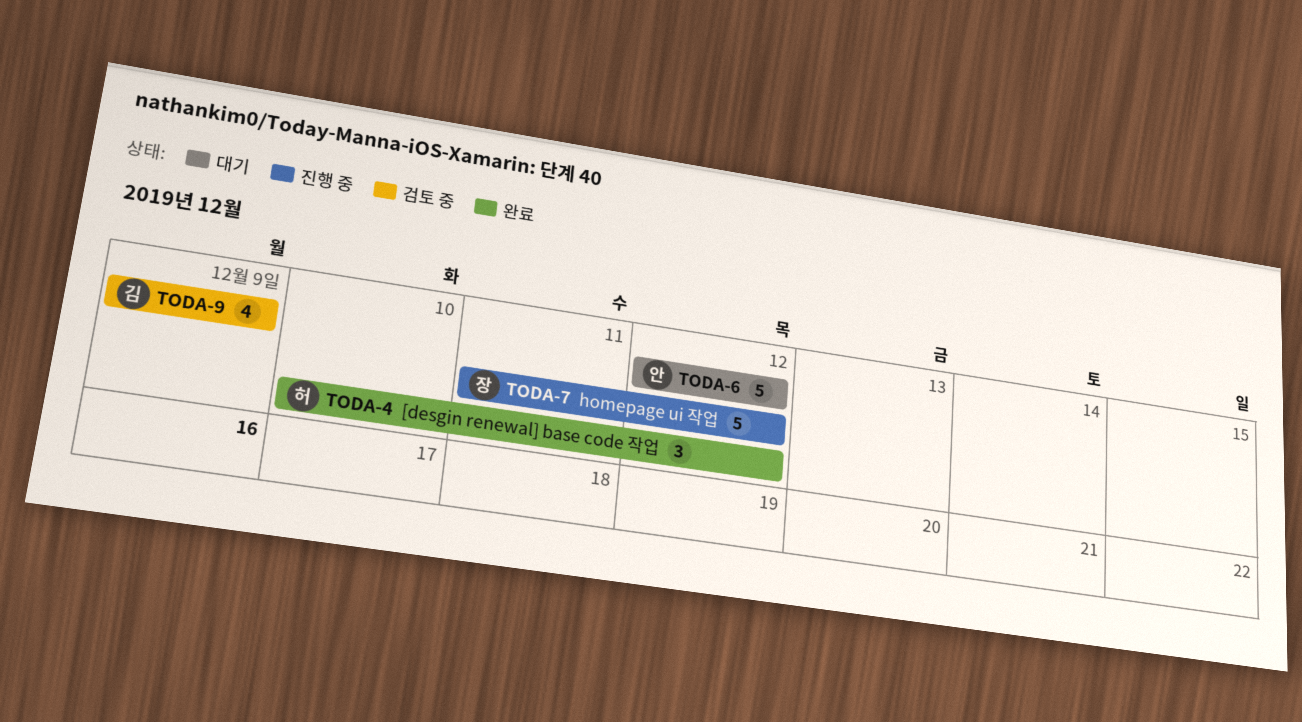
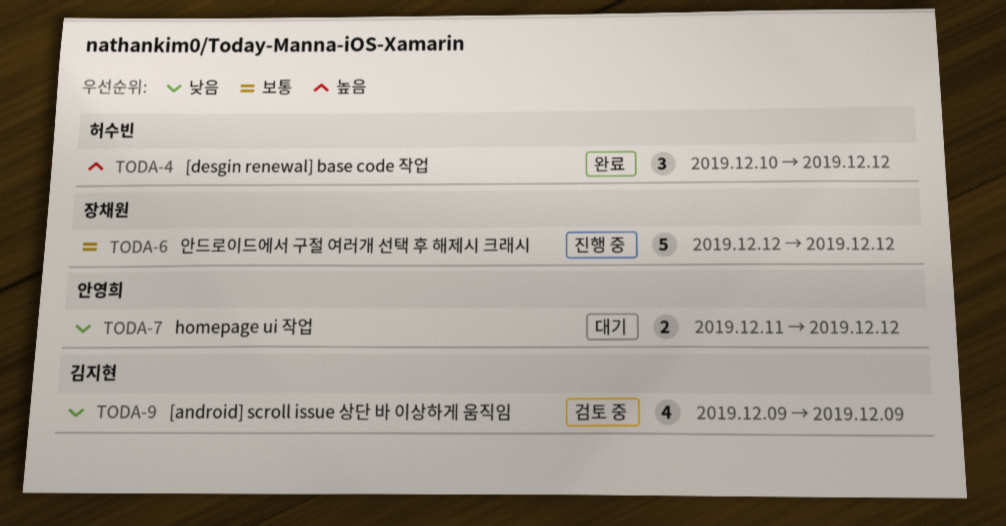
TODA-6, status: 대기 -> 진행 중
TODA-6, owner: 안영희 -> 장채원
TODA-7, status: 진행 중 -> 대기
TODA-7, owner: 장채원 -> 안영희
TODA-7, estimate: 5 -> 2

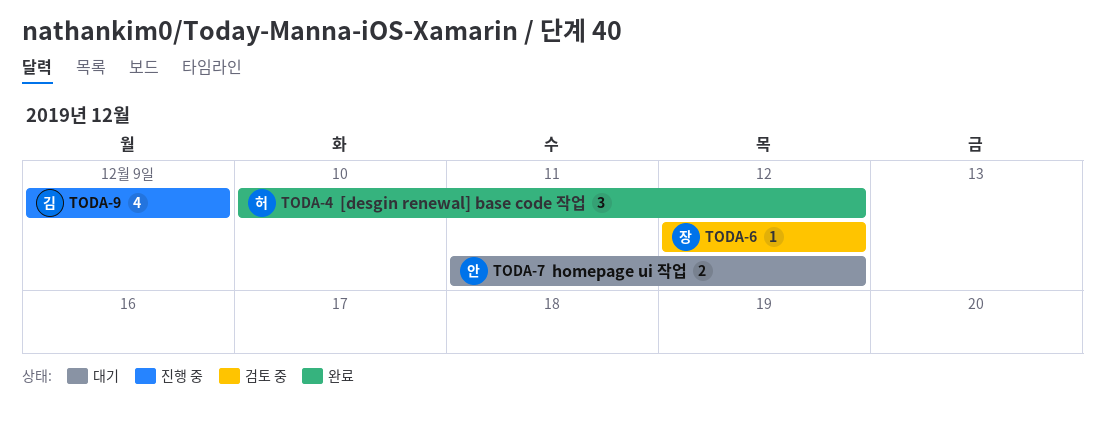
TODA-6, status: 진행 중 -> 검토 중
TODA-6, estimate: 5 -> 1
TODA-9, status: 검토 중 -> 진행 중

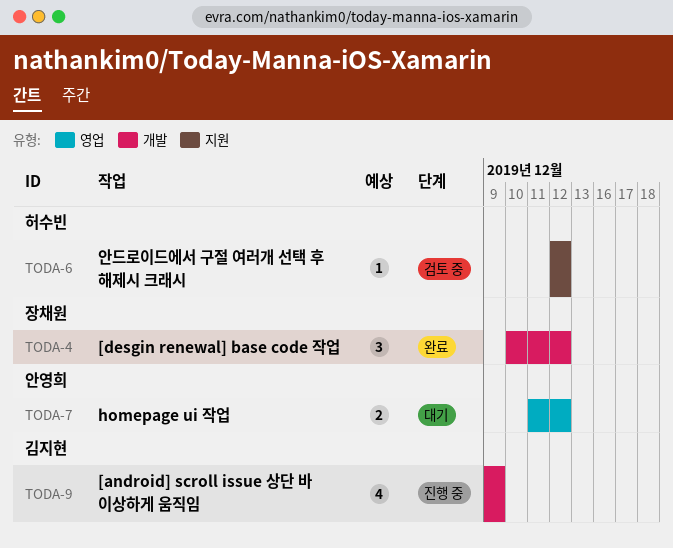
TODA-4, owner: 허수빈 -> 장채원
TODA-6, owner: 장채원 -> 허수빈

